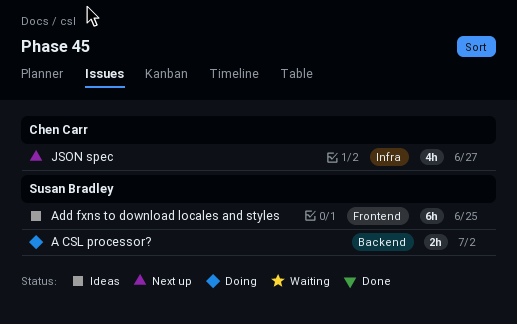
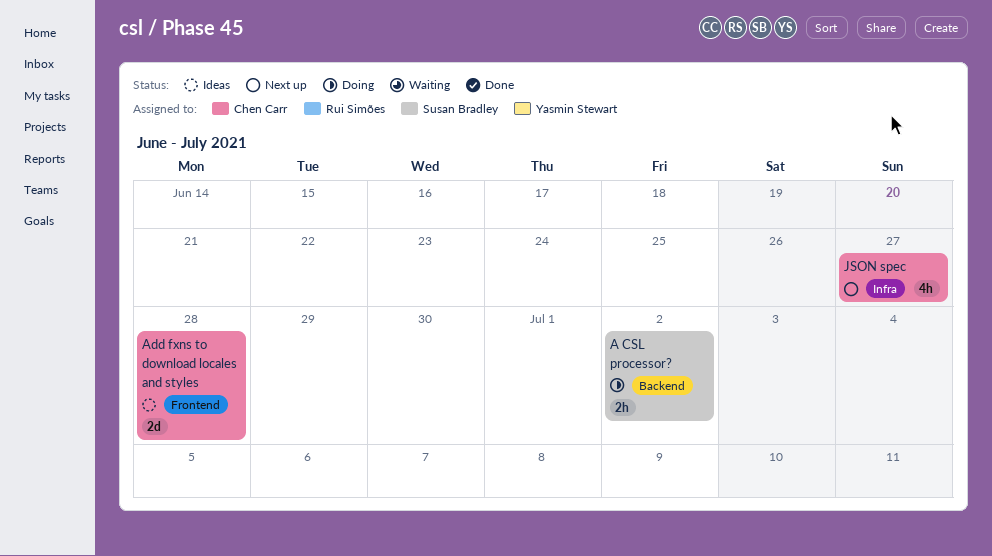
Add fxns to download locales and styles, owner: Susan Bradley -> Chen Carr
Add fxns to download locales and styles, estimate: 6h -> 2d
Add fxns to download locales and styles, due: Jun 25 -> Jun 28

